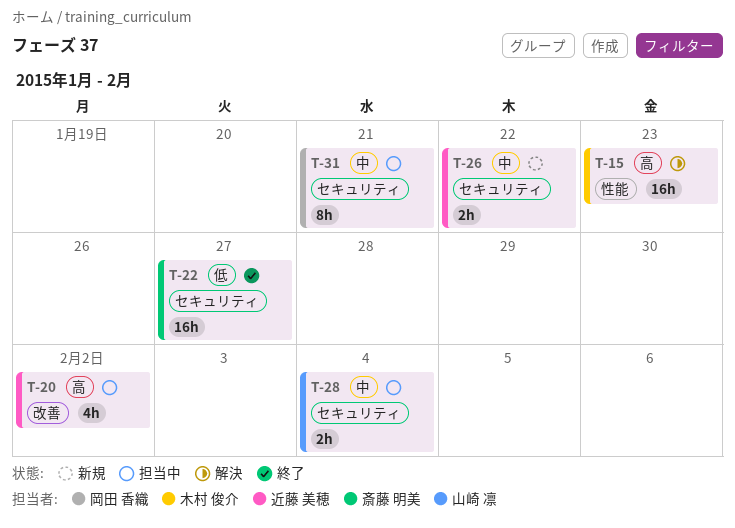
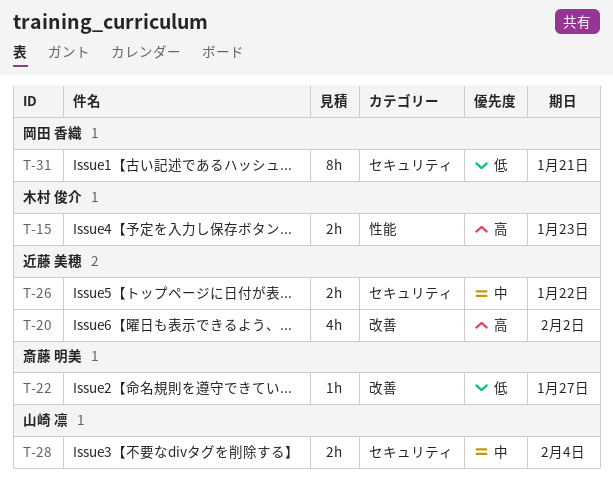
T-15, estimate: 16h -> 2h
T-22, label: セキュリティ -> 改善
T-22, estimate: 16h -> 1h
T-31, priority: 中 -> 低

